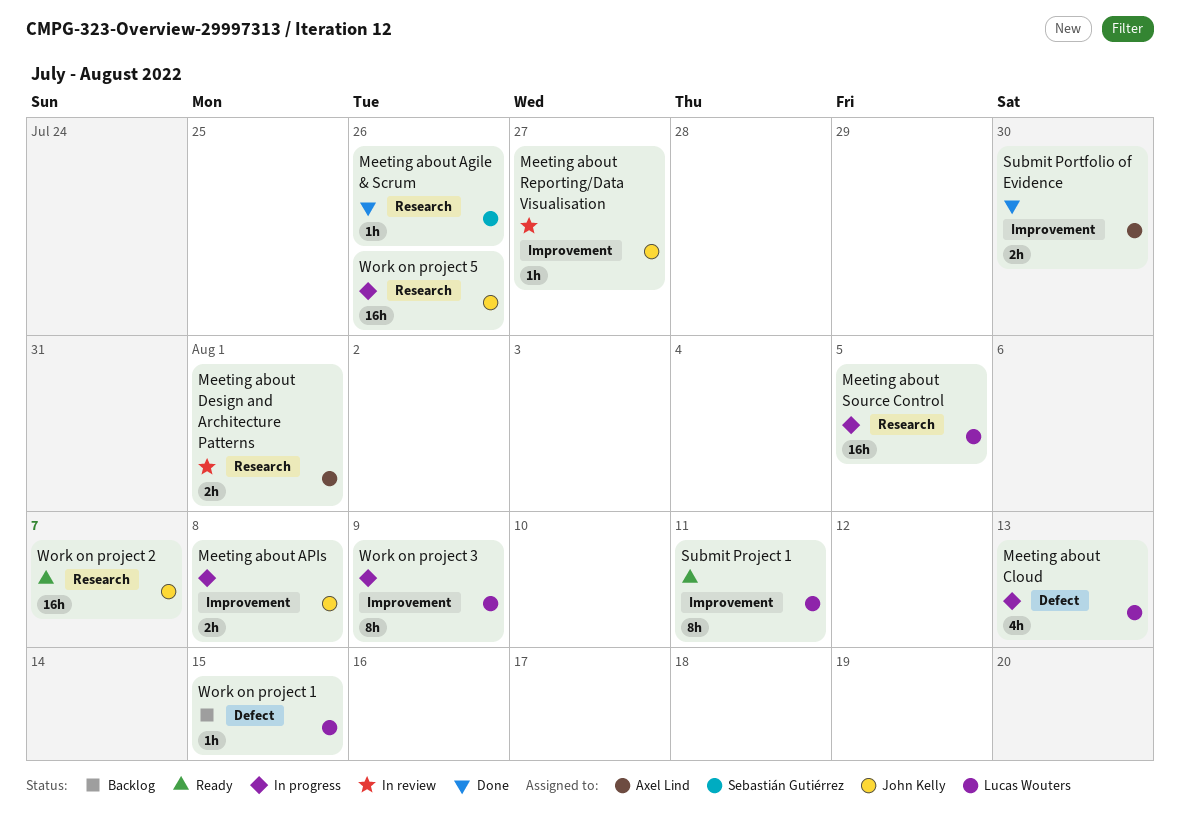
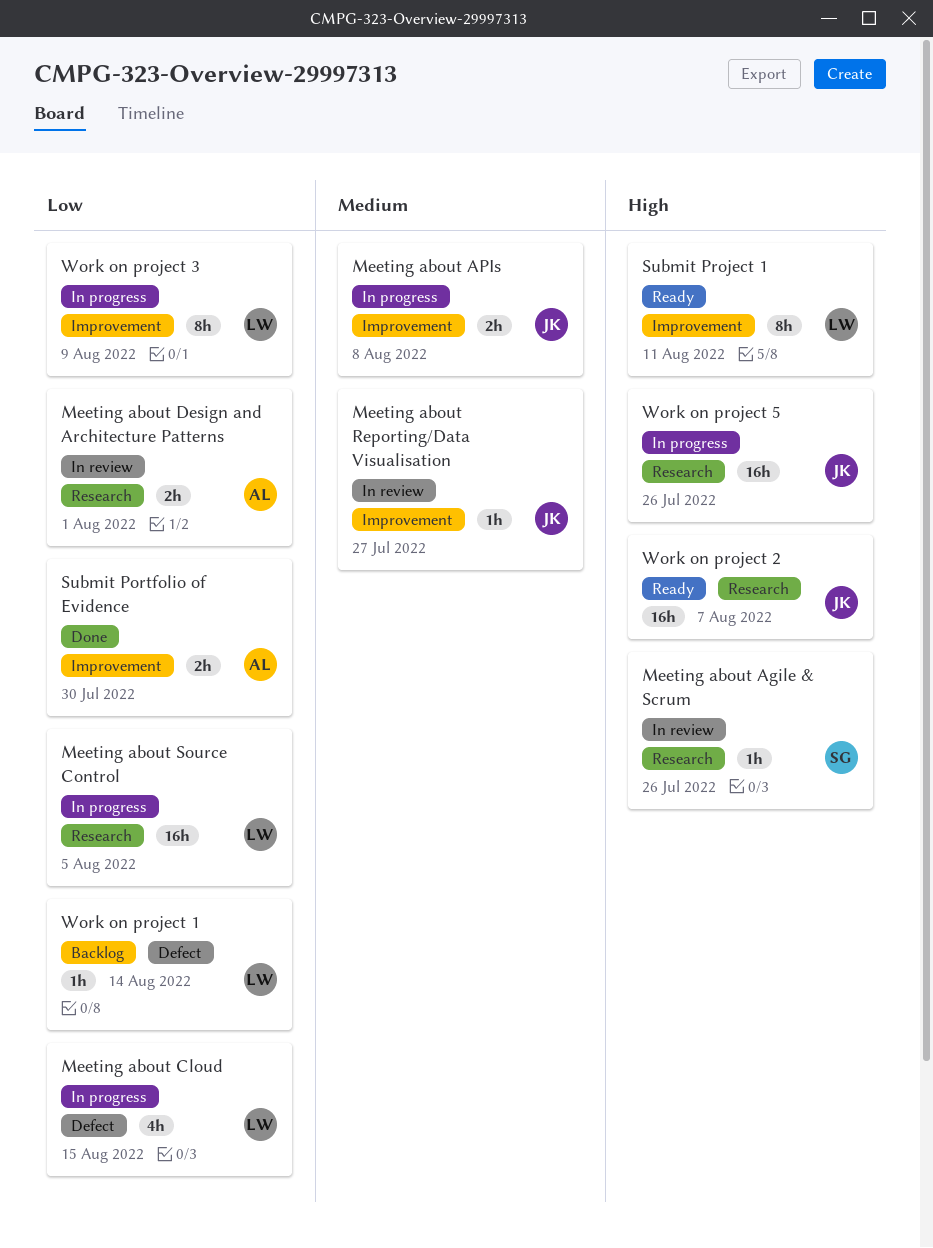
Meeting about Agile & Scrum, status: Done -> In review
Meeting about Cloud, due: Aug 13 -> Aug 15
Work on project 1, due: Aug 15 -> Aug 14

